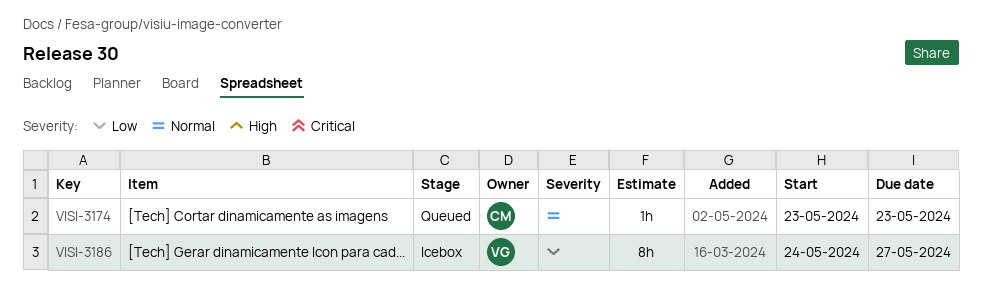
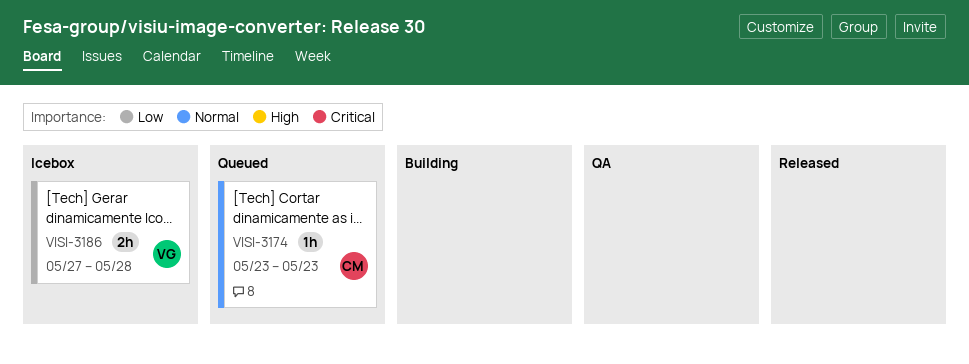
VISI-3186, estimate: 8h -> 2h
VISI-3186, start: May 24 -> May 27
VISI-3186, due: May 27 -> May 28

